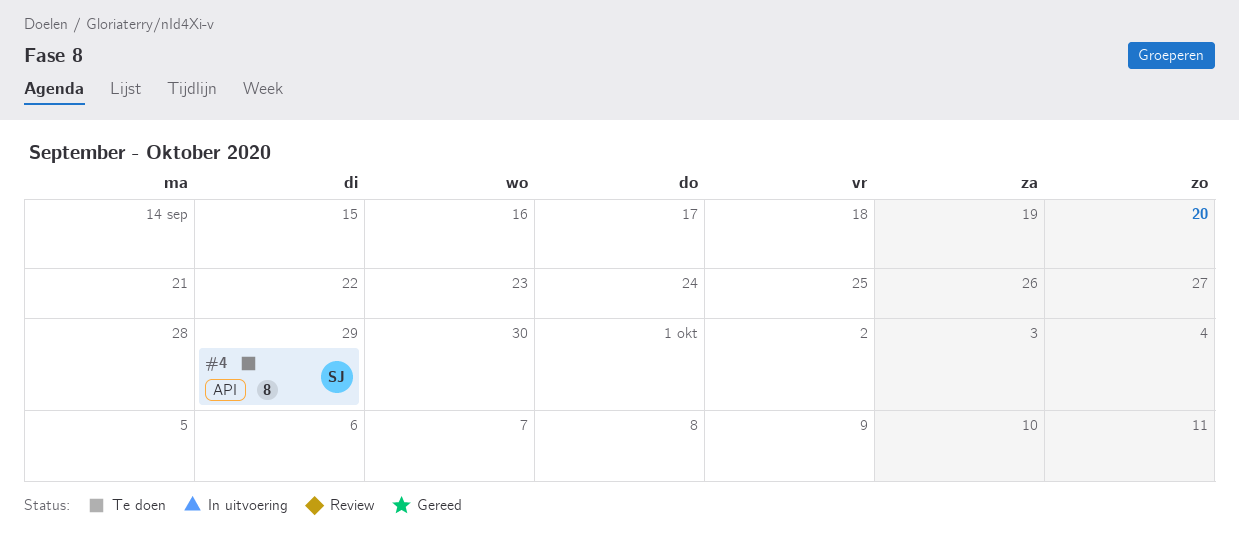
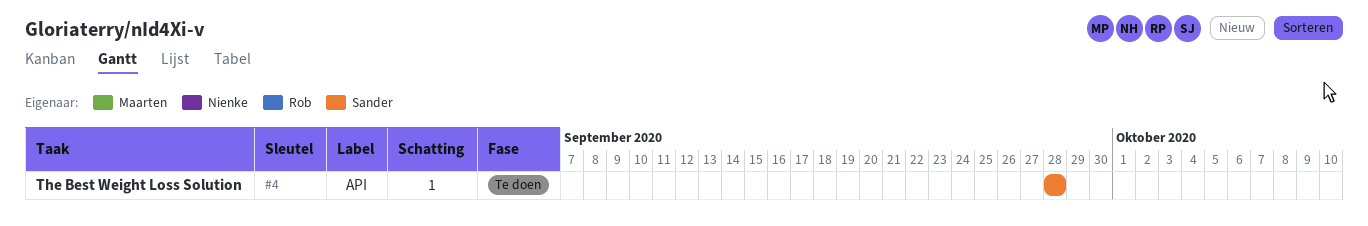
#4, estimate: 8 -> 1
#4, due: Sep 29 -> Sep 28

